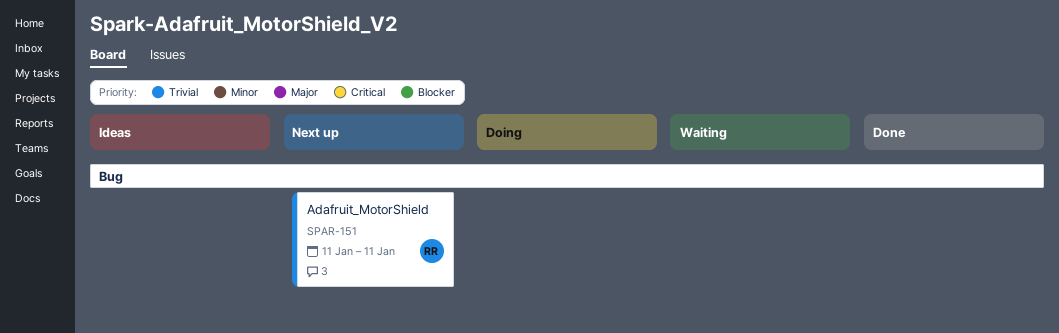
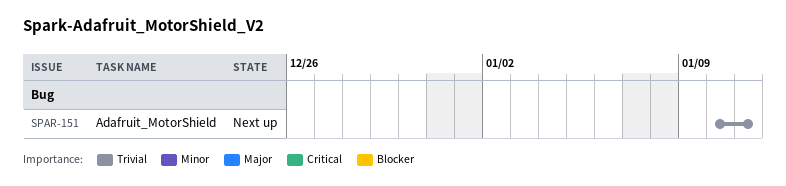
SPAR-151, start: Jan 11 -> Jan 10

